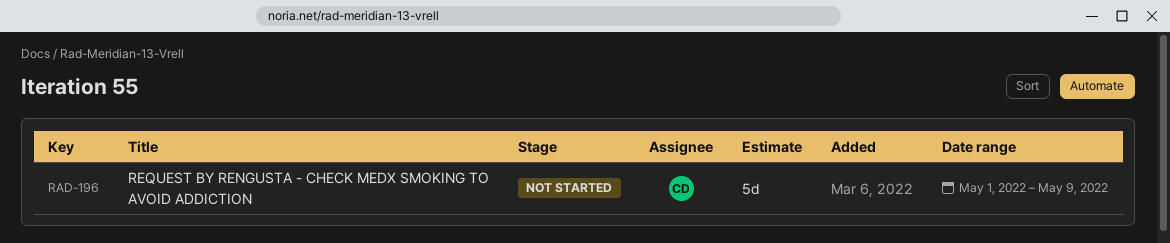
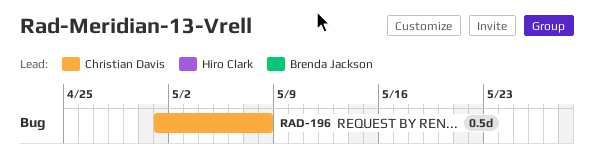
RAD-196, estimate: 5d -> 0.5d
RAD-196, due: May 9 -> May 8

